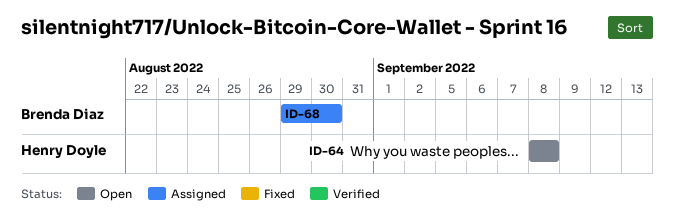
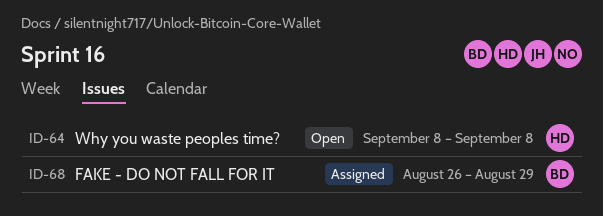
ID-68, start: Aug 29 -> Aug 26
ID-68, due: Aug 30 -> Aug 29

